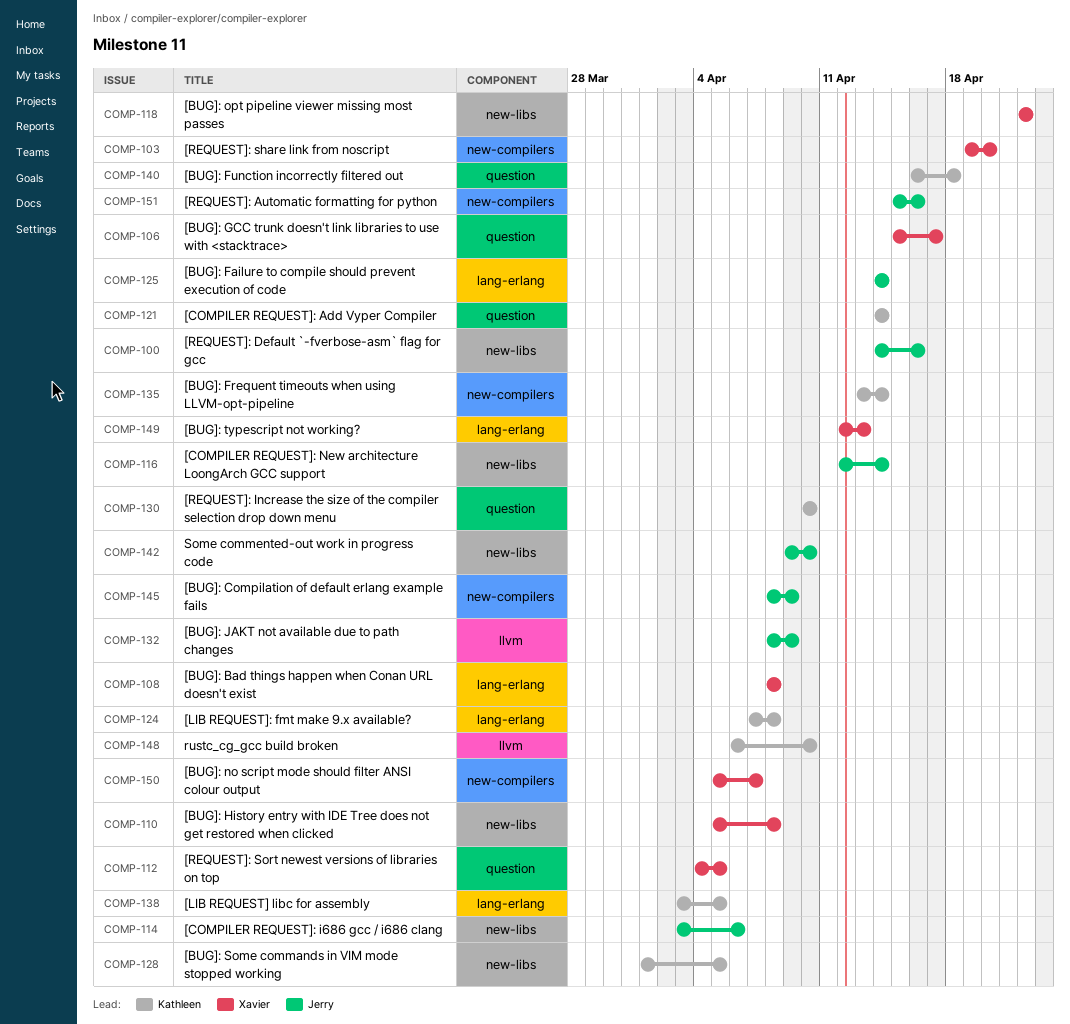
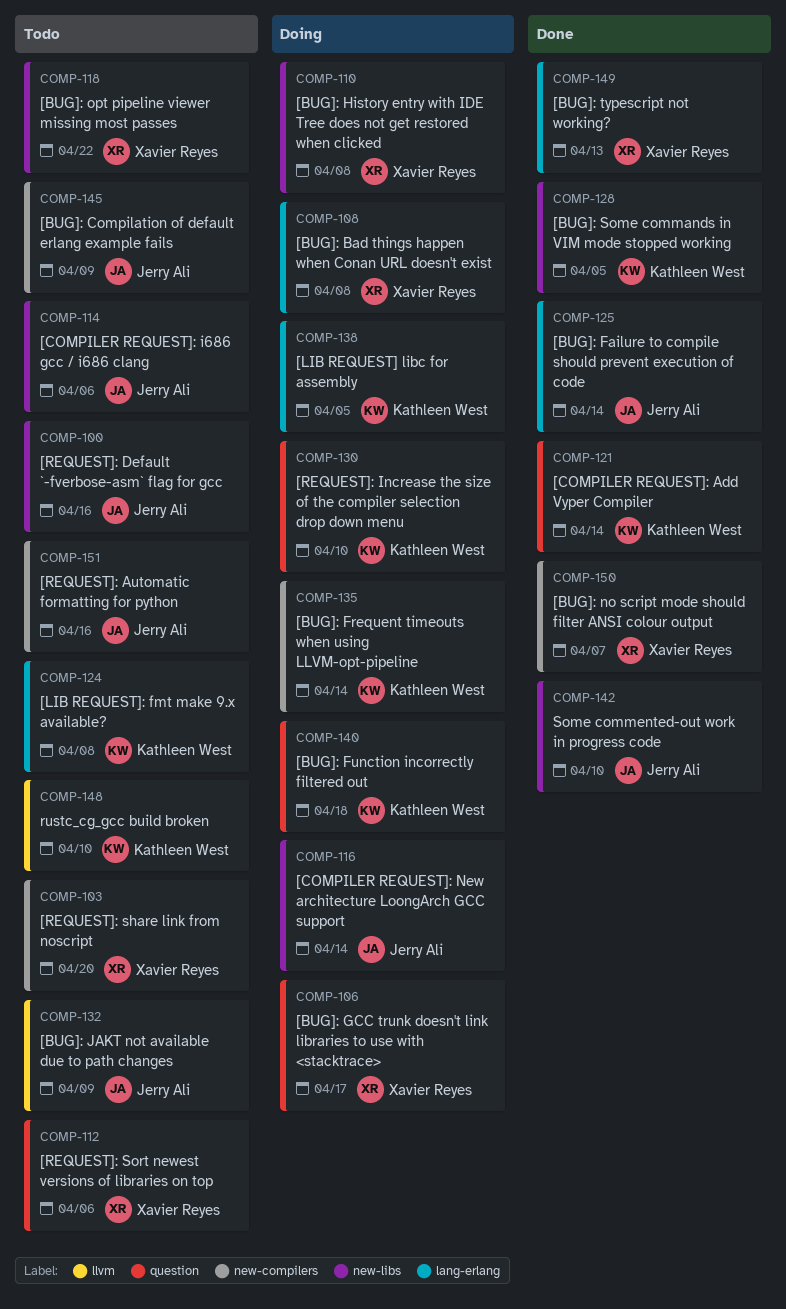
COMP-112, due: Apr 5 -> Apr 6

